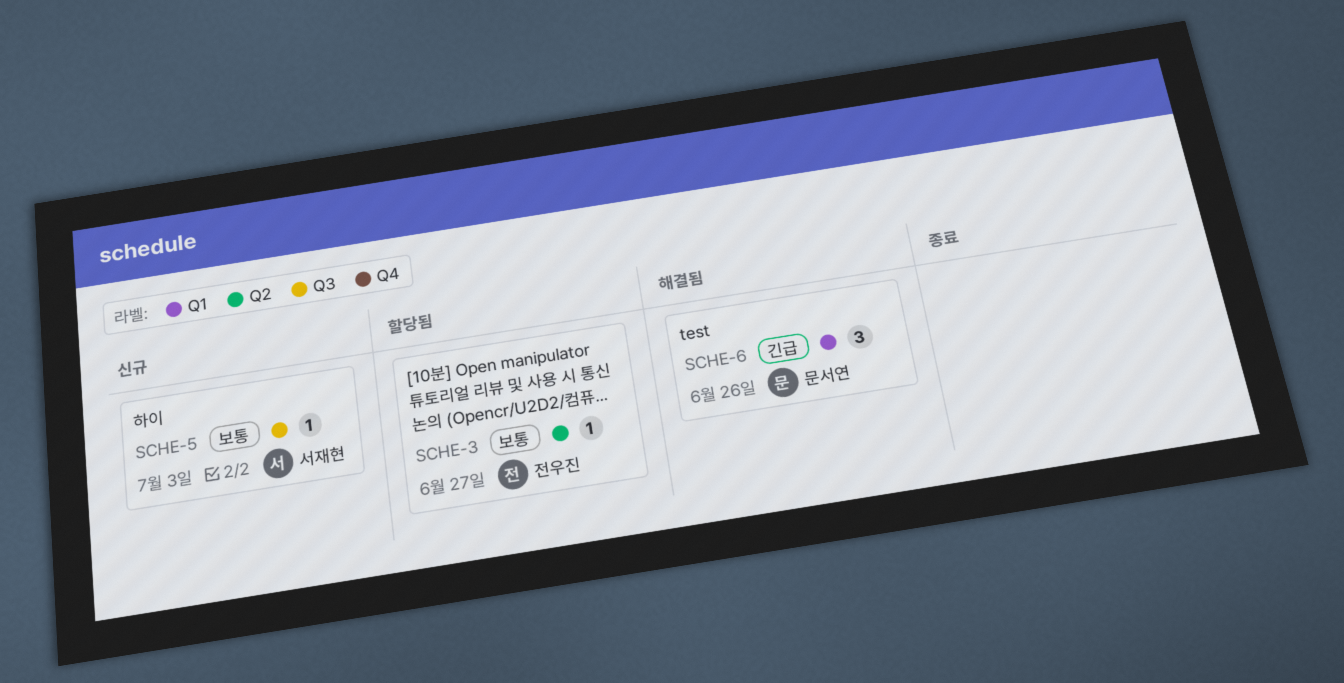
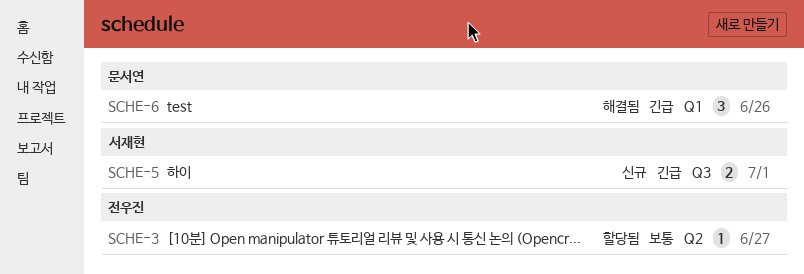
SCHE-5, priority: 보통 -> 긴급
SCHE-5, estimate: 1 -> 2
SCHE-5, due: Jul 3 -> Jul 1

